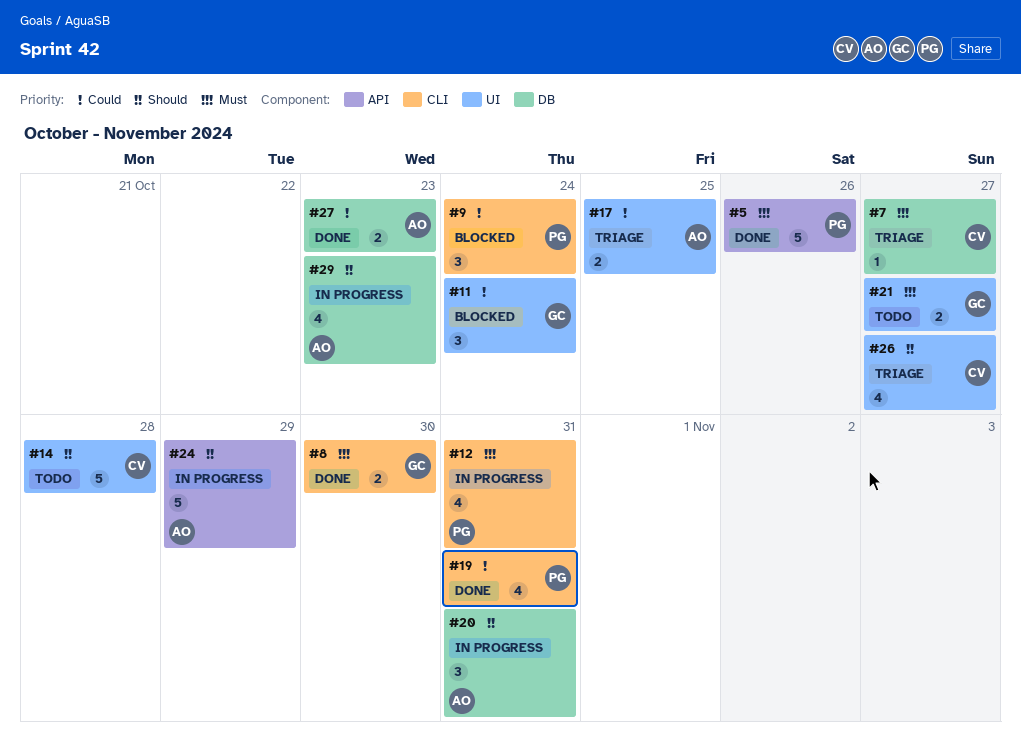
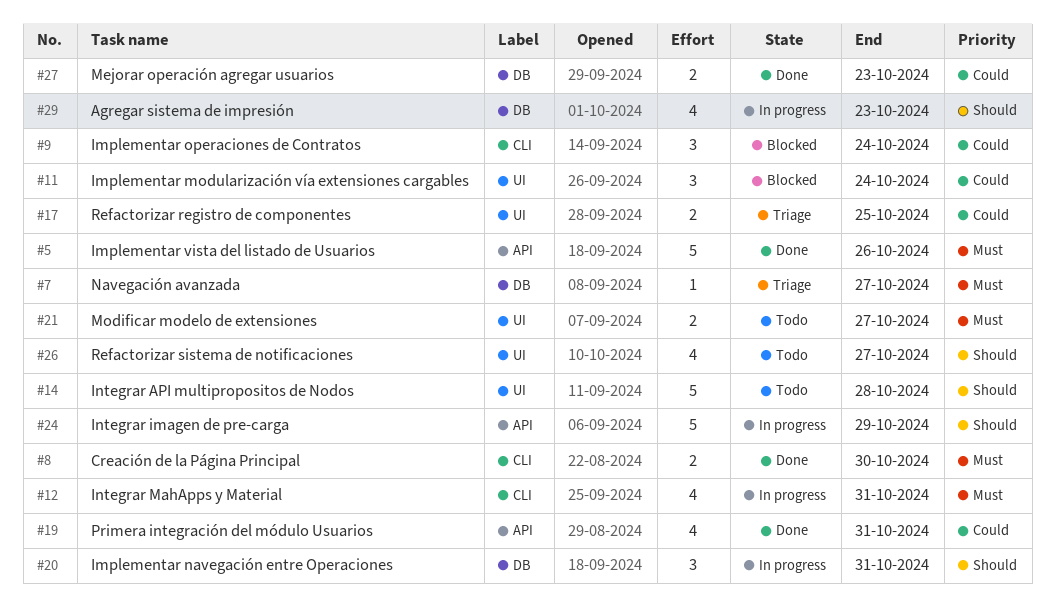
#19, label: CLI -> API
#26, status: Triage -> Todo

